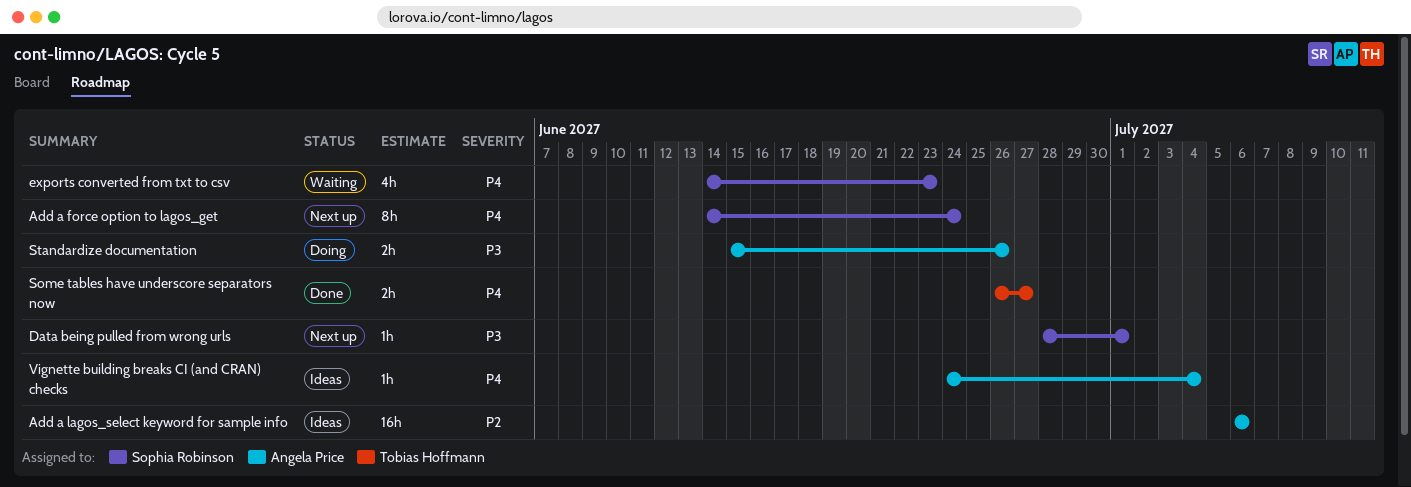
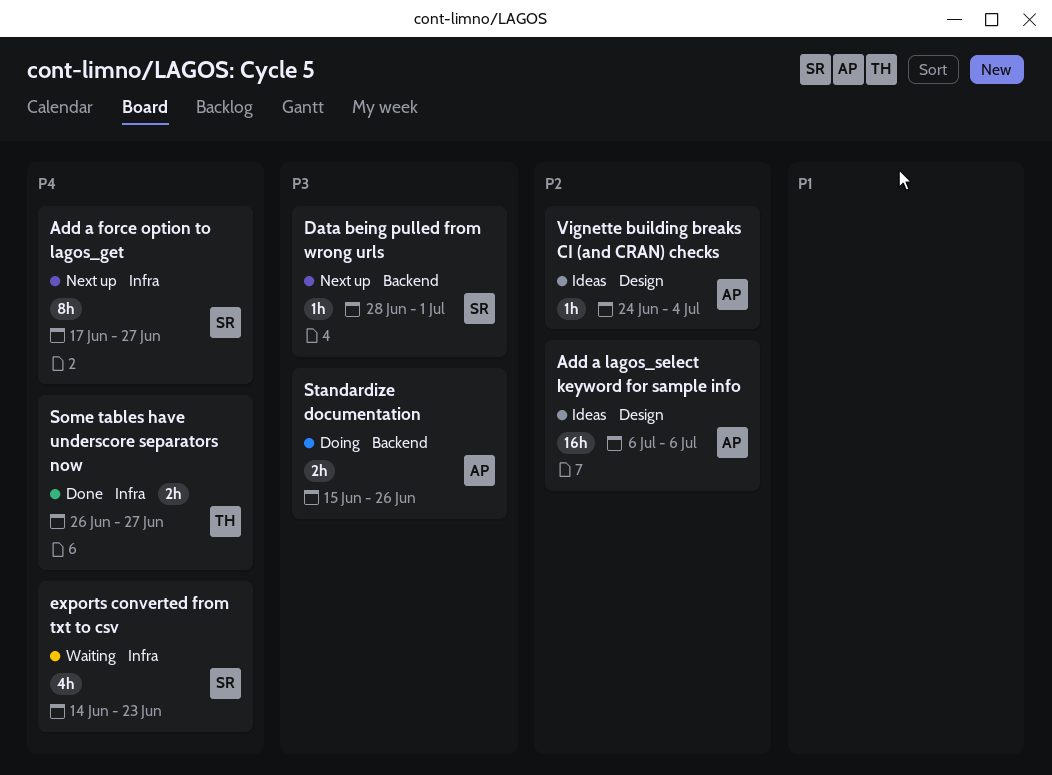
Add a force option to lagos_get, start: Jun 14 -> Jun 17
Add a force option to lagos_get, due: Jun 24 -> Jun 27
Vignette building breaks CI (and CRAN) checks, priority: P4 -> P2

